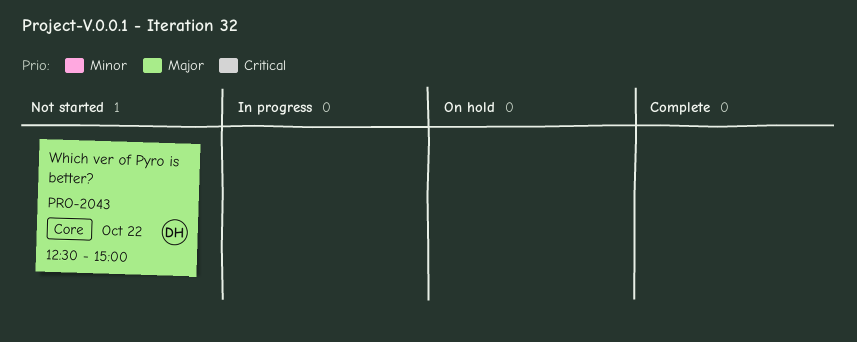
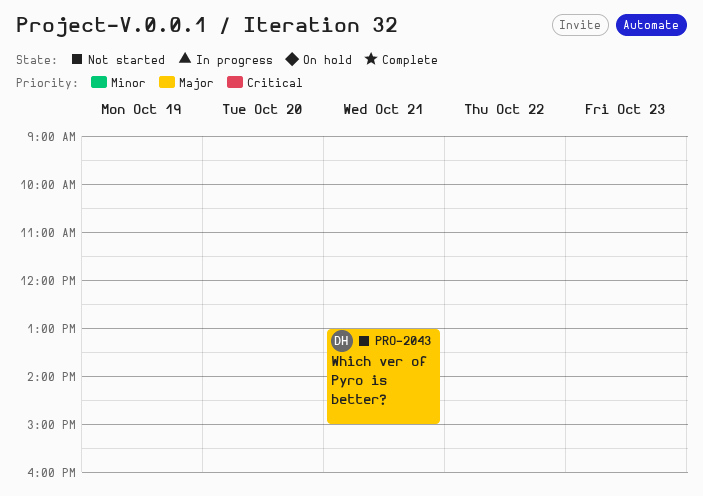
PRO-2043, day: Oct 22 -> Oct 21
PRO-2043, begins: 12:30 -> 13:00

